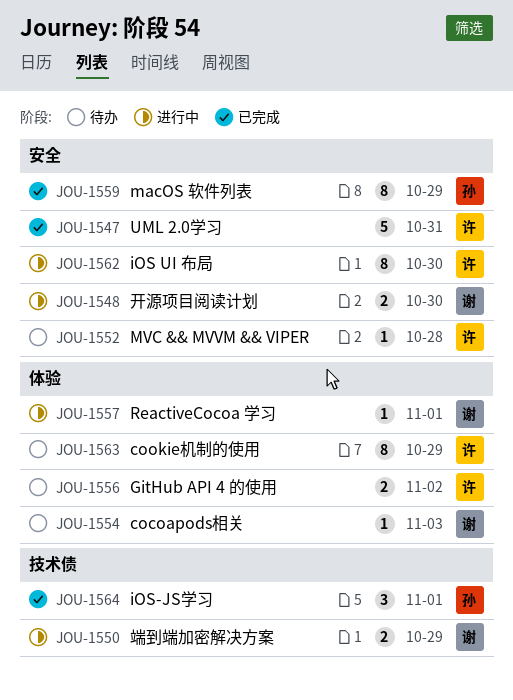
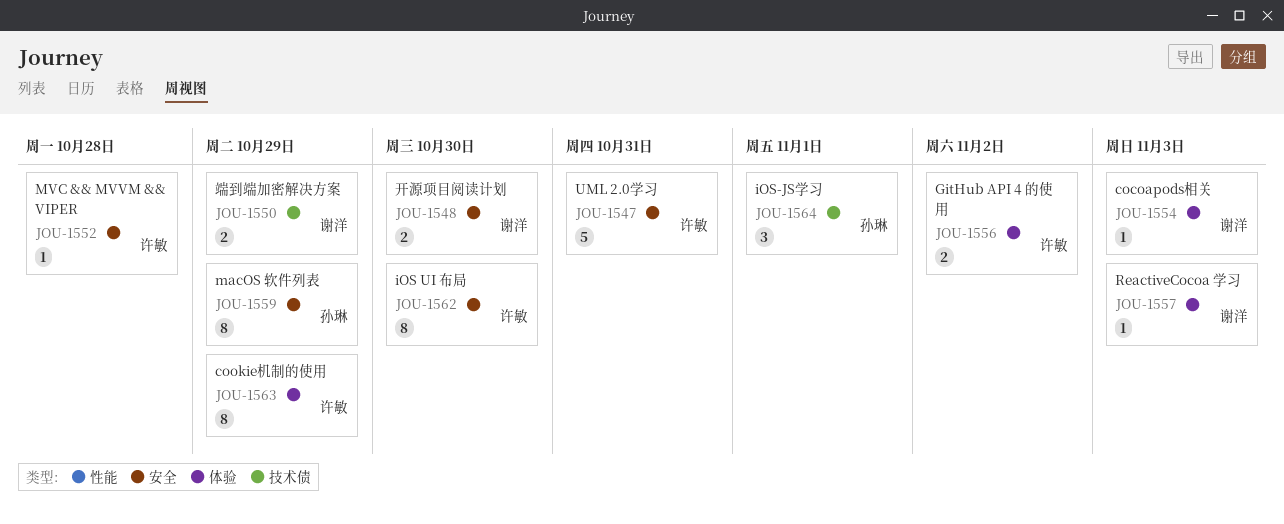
JOU-1557, due: Nov 1 -> Nov 3

